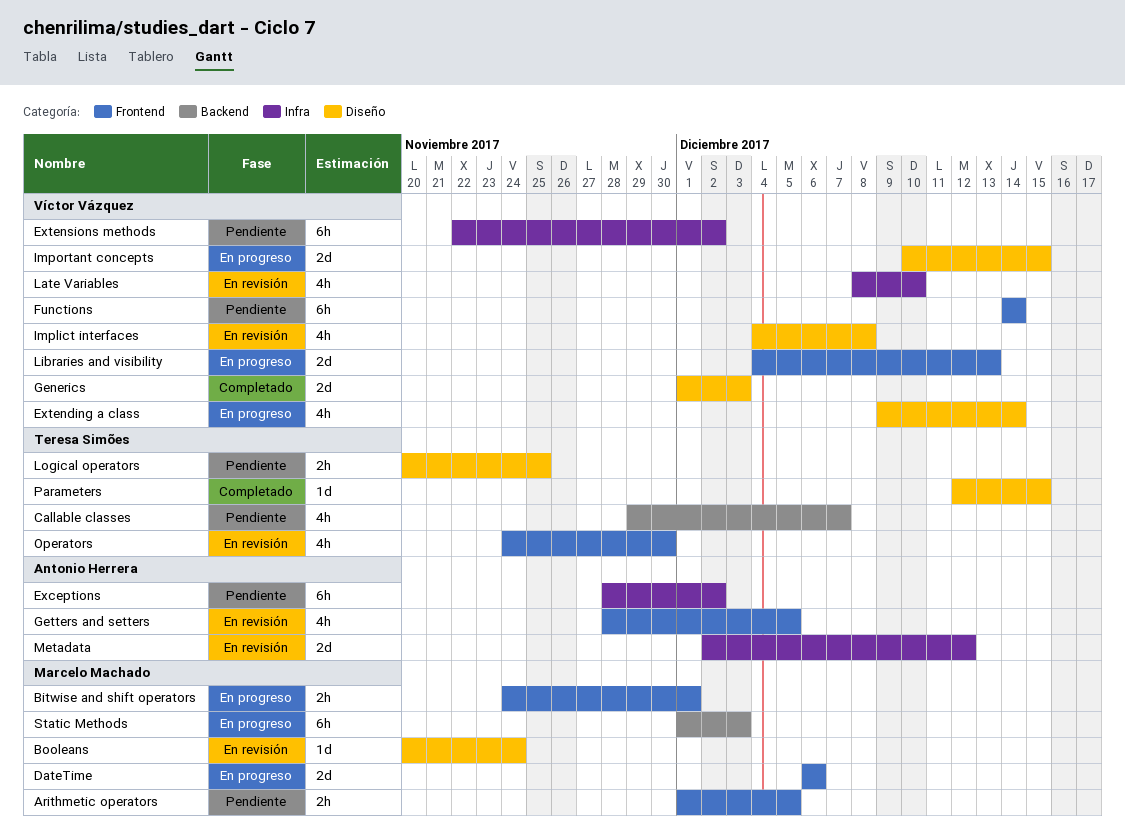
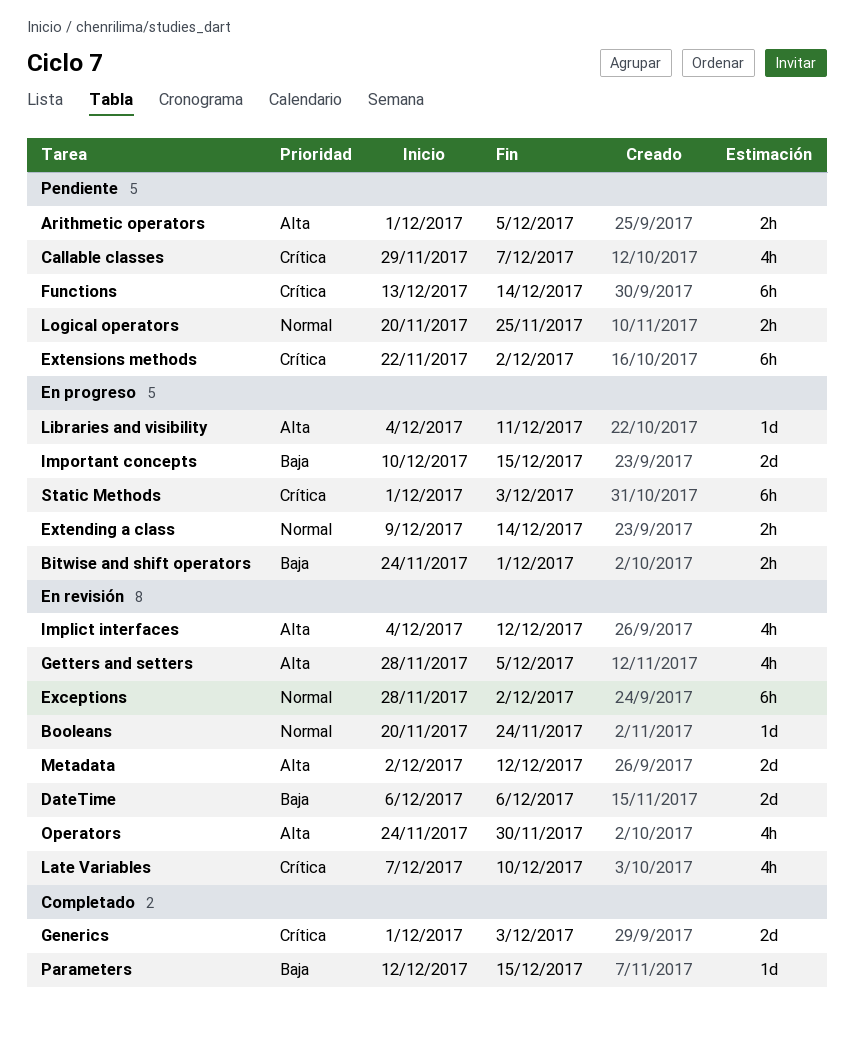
DateTime, status: En progreso -> En revisión
Exceptions, status: Pendiente -> En revisión
Extending a class, estimate: 4h -> 2h
Functions, start: Dec 14 -> Dec 13
Implict interfaces, due: Dec 8 -> Dec 12
Late Variables, start: Dec 8 -> Dec 7
Libraries and visibility, estimate: 2d -> 1d
Libraries and visibility, due: Dec 13 -> Dec 11

